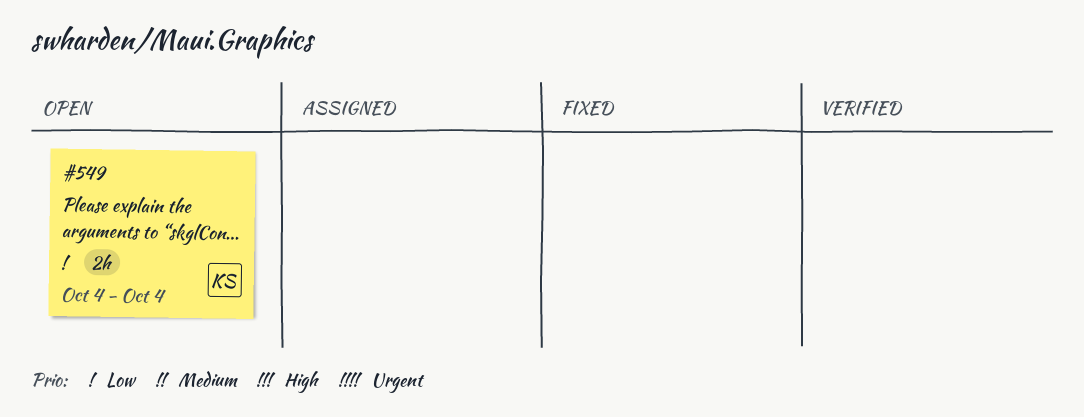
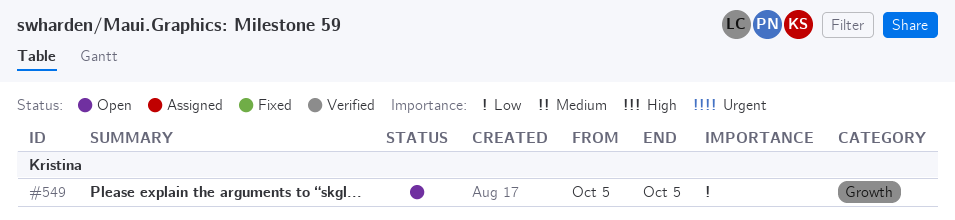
#549, start: Oct 4 -> Oct 5
#549, due: Oct 4 -> Oct 5

